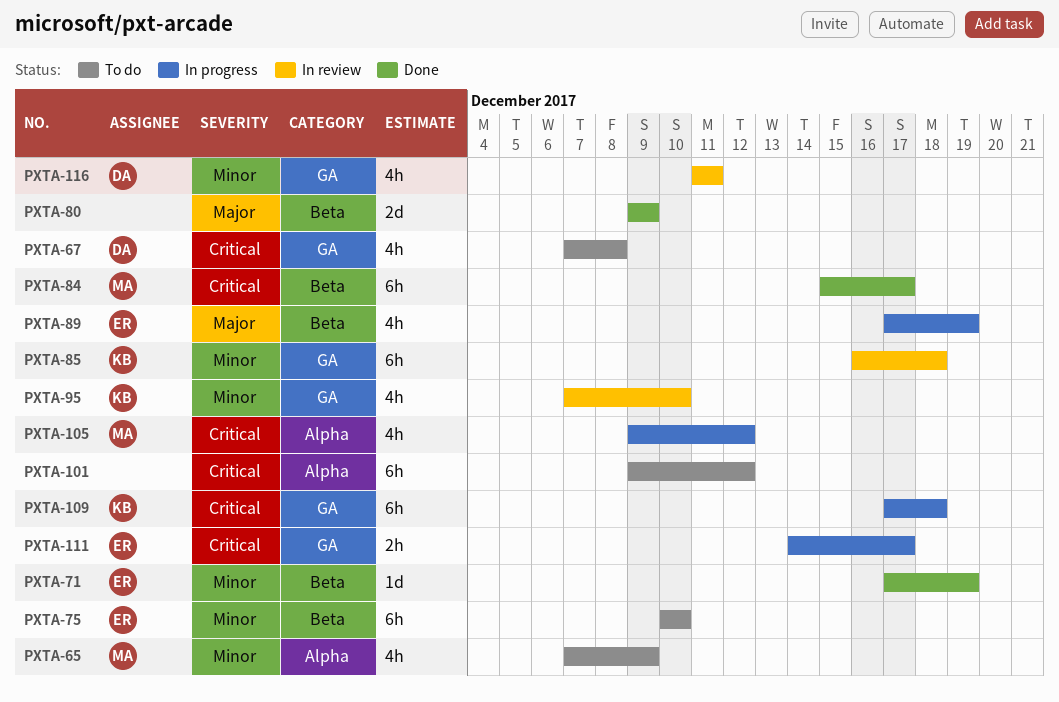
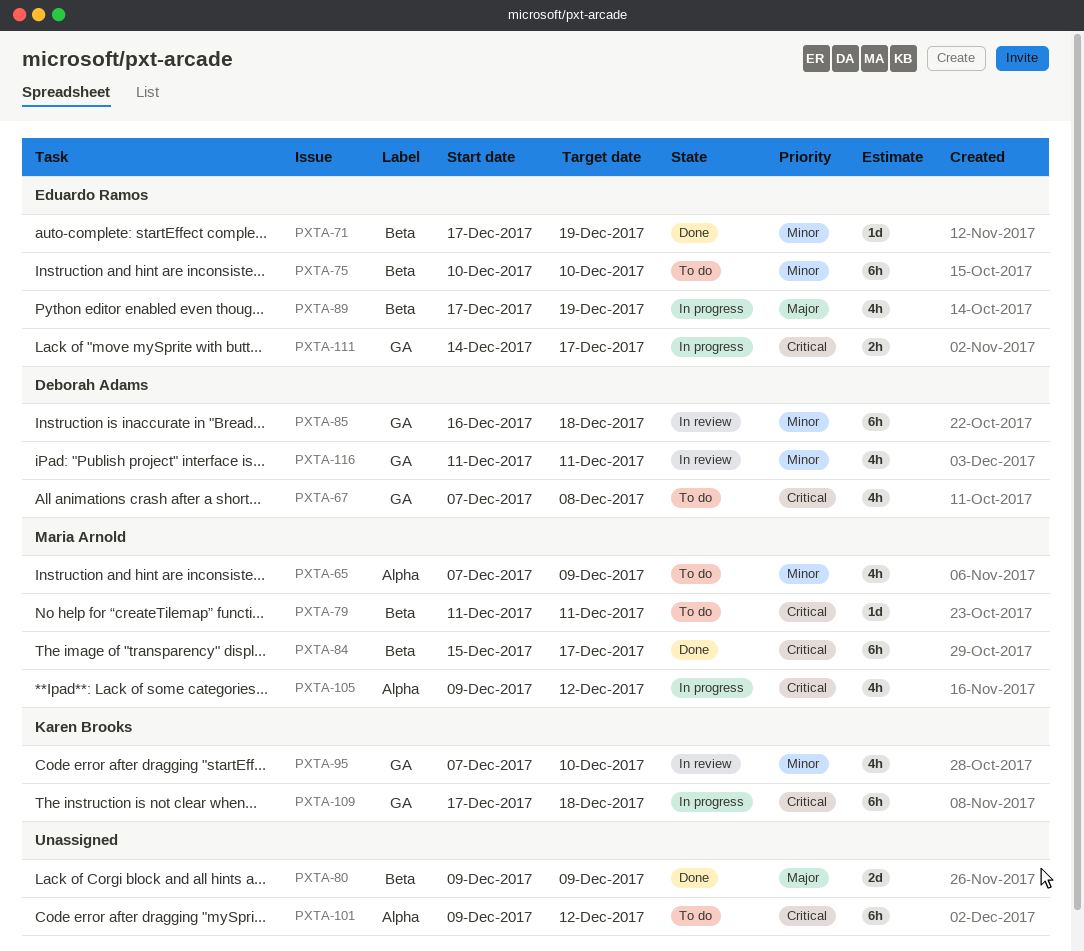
PXTA-79: none -> present
PXTA-85, owner: Karen Brooks -> Deborah Adams

